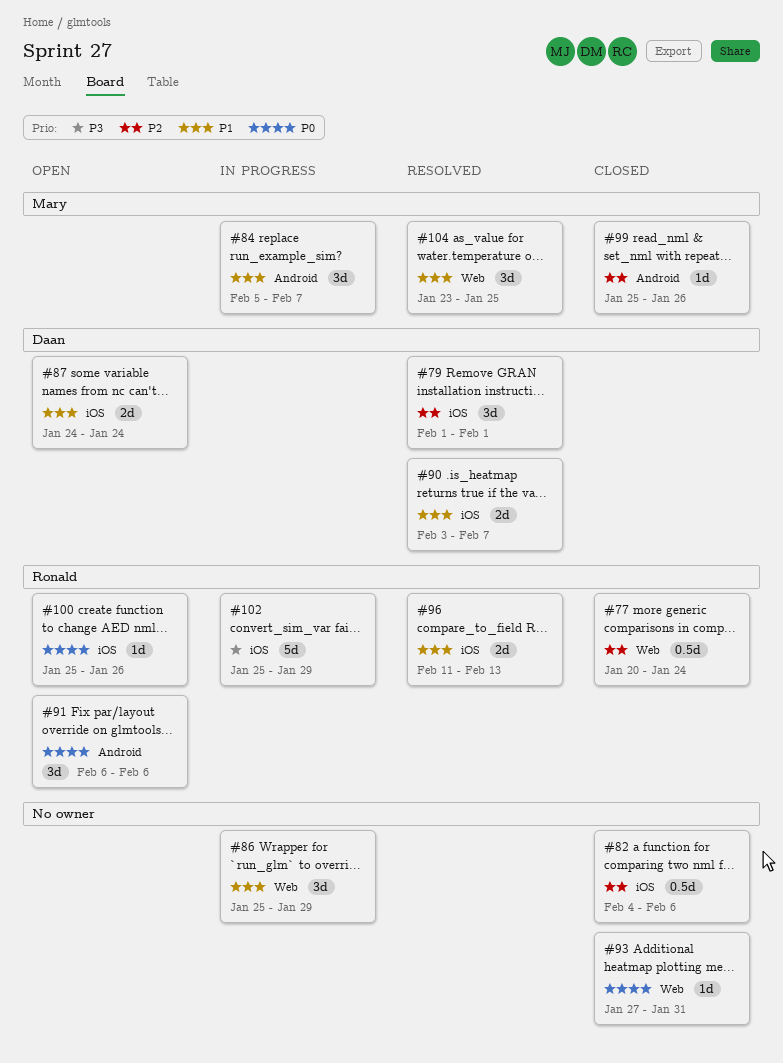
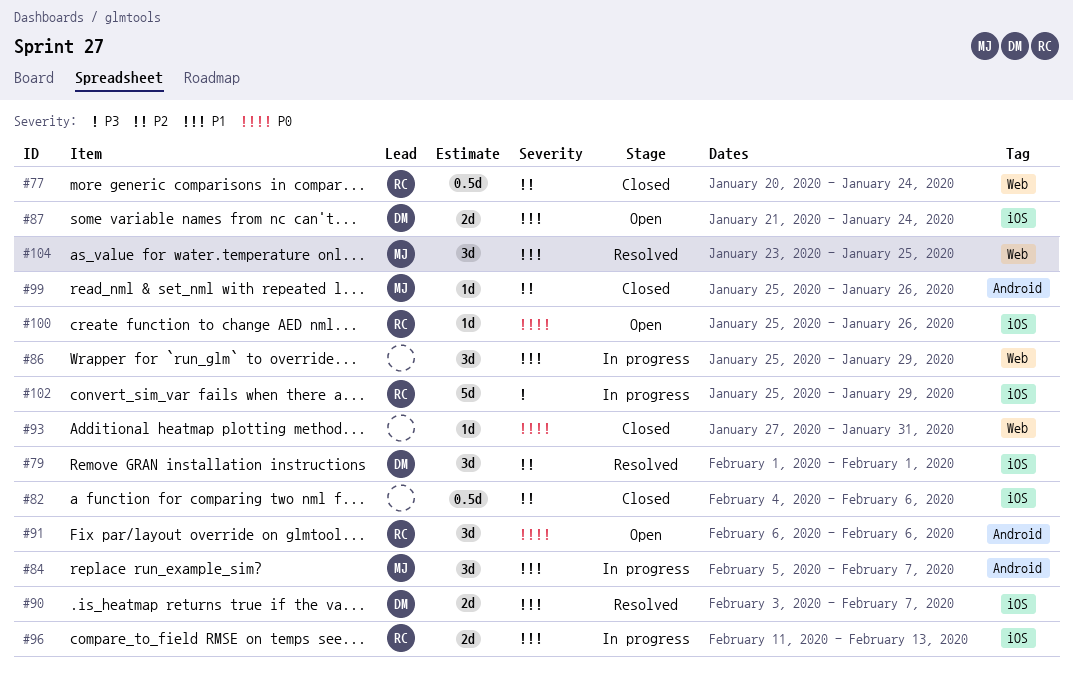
#87, start: Jan 24 -> Jan 21
#96, status: Resolved -> In progress

